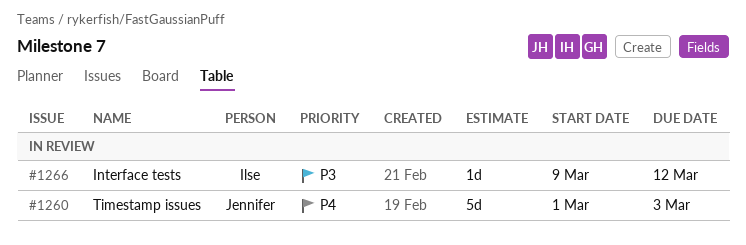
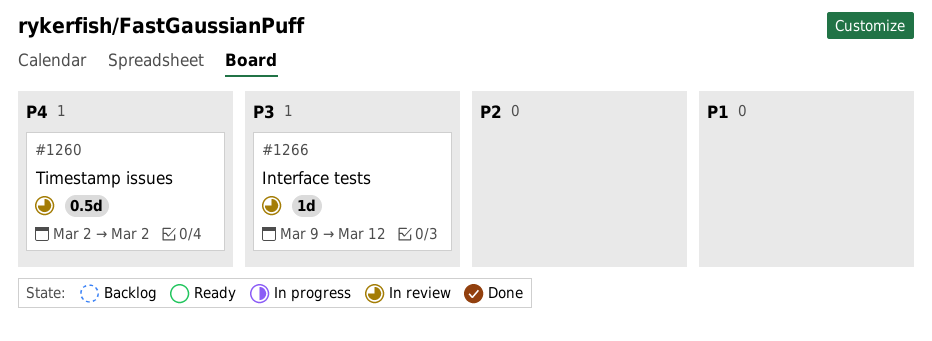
#1260, estimate: 5d -> 0.5d
#1260, start: Mar 1 -> Mar 2
#1260, due: Mar 3 -> Mar 2

